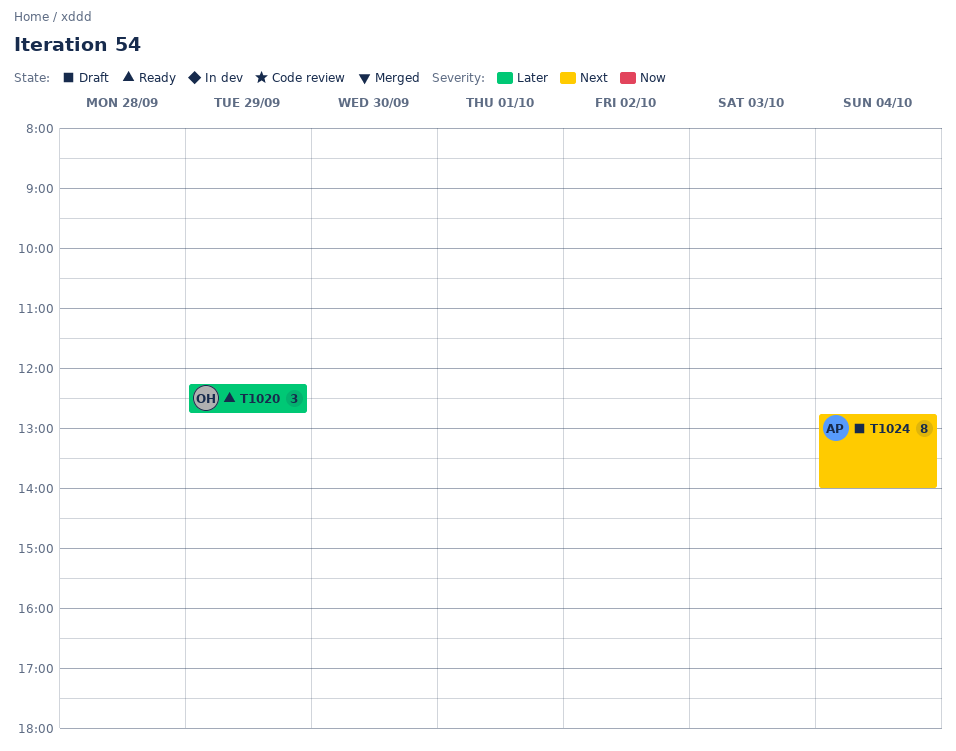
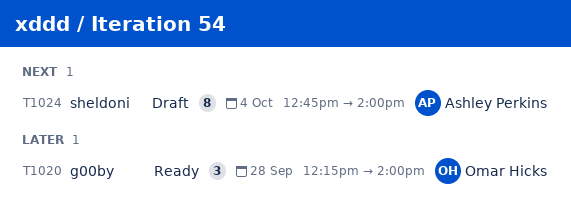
T1020, day: Sep 29 -> Sep 28
T1020, ends: 12:45 -> 14:00

